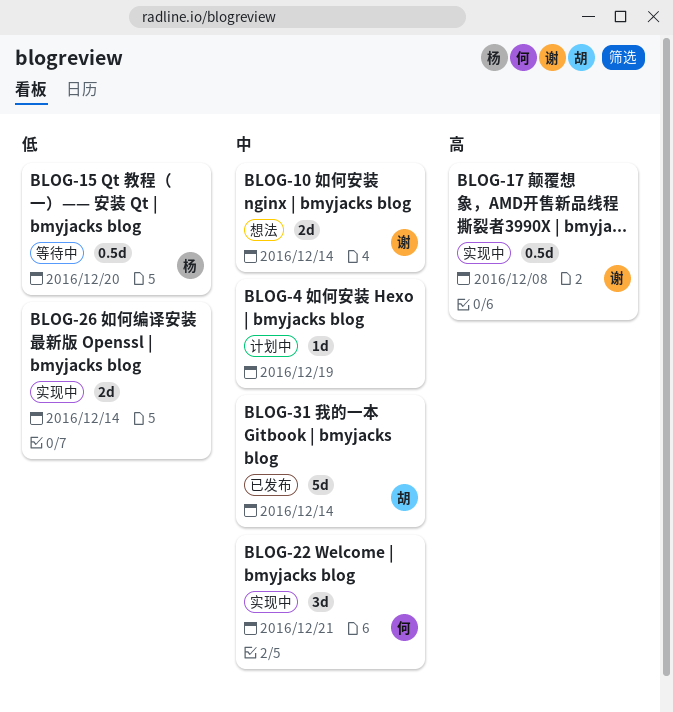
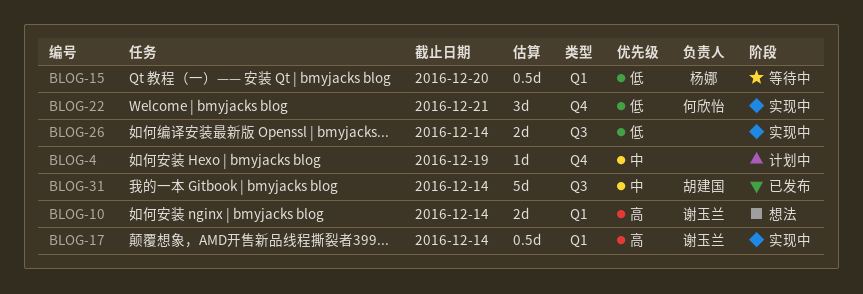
BLOG-10, priority: 中 -> 高
BLOG-17, due: Dec 8 -> Dec 14
BLOG-22, priority: 中 -> 低

